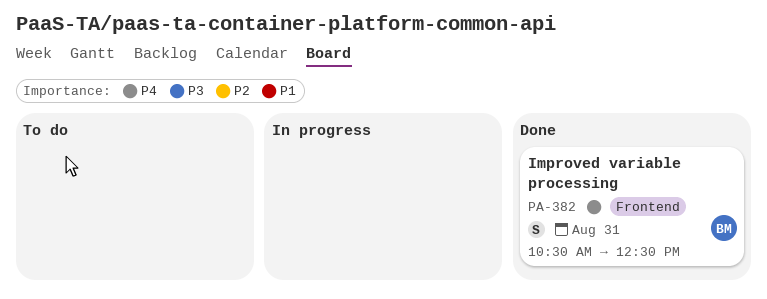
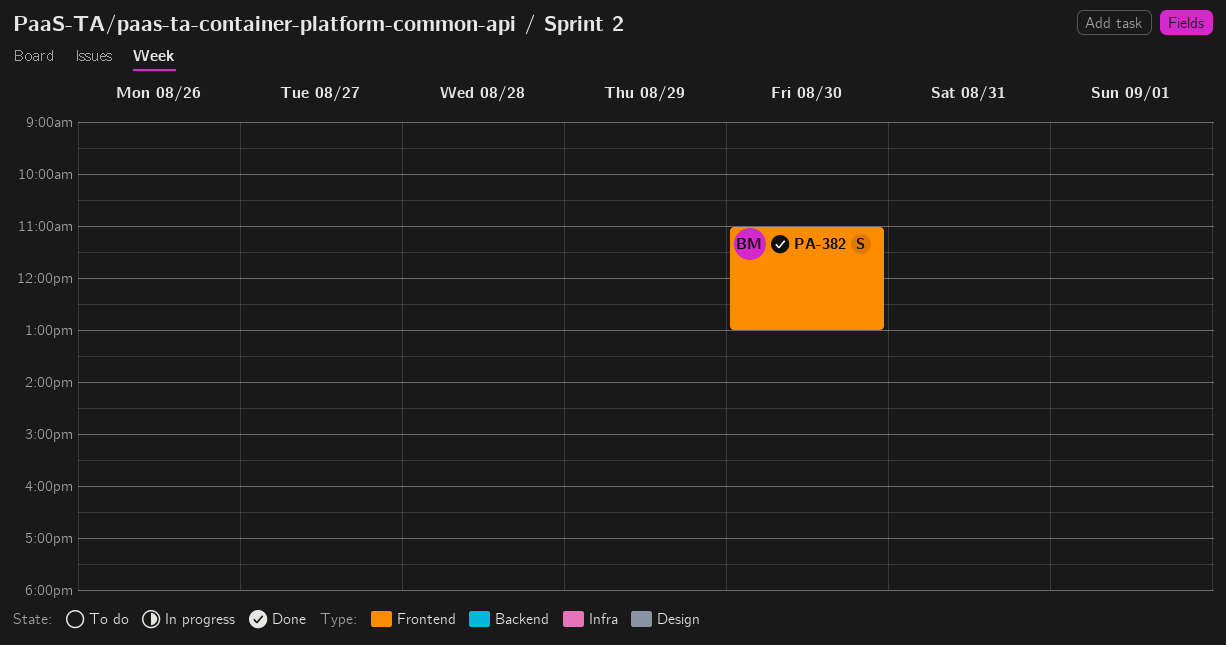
PA-382, day: Aug 31 -> Aug 30
PA-382, begins: 10:30 -> 11:00
PA-382, ends: 12:30 -> 13:00

